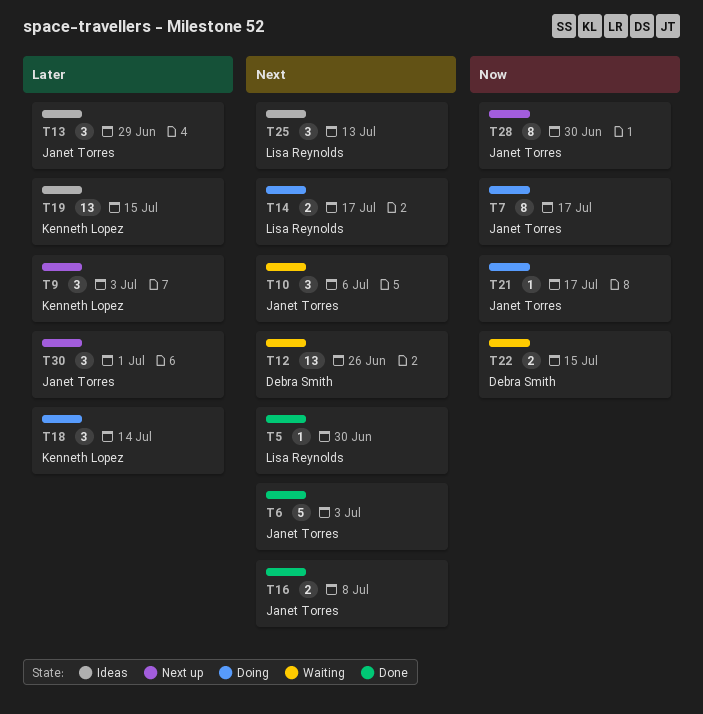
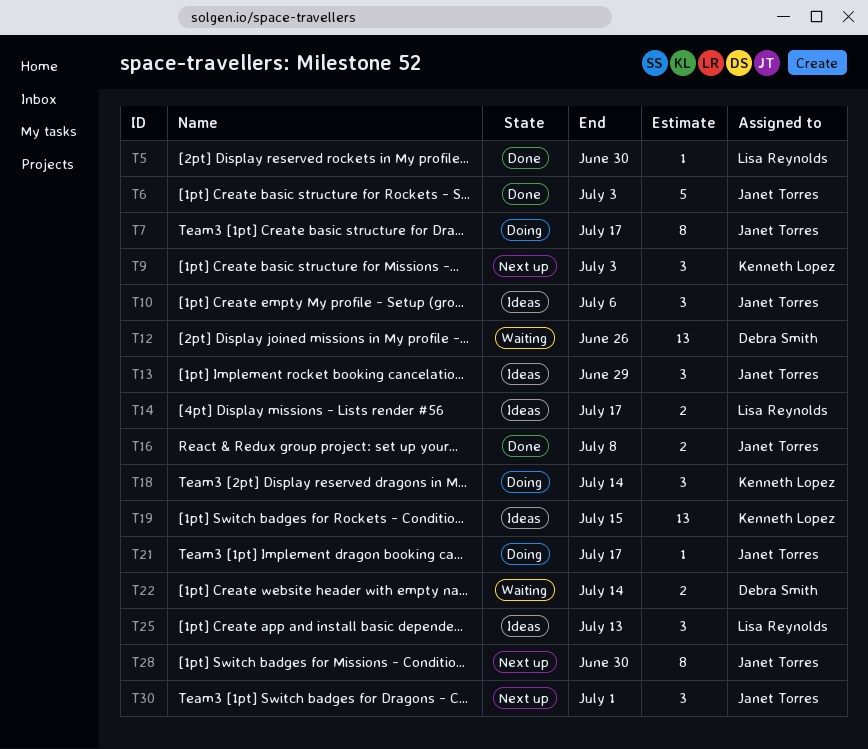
T10, status: Waiting -> Ideas
T14, status: Doing -> Ideas
T22, due: Jul 15 -> Jul 14

